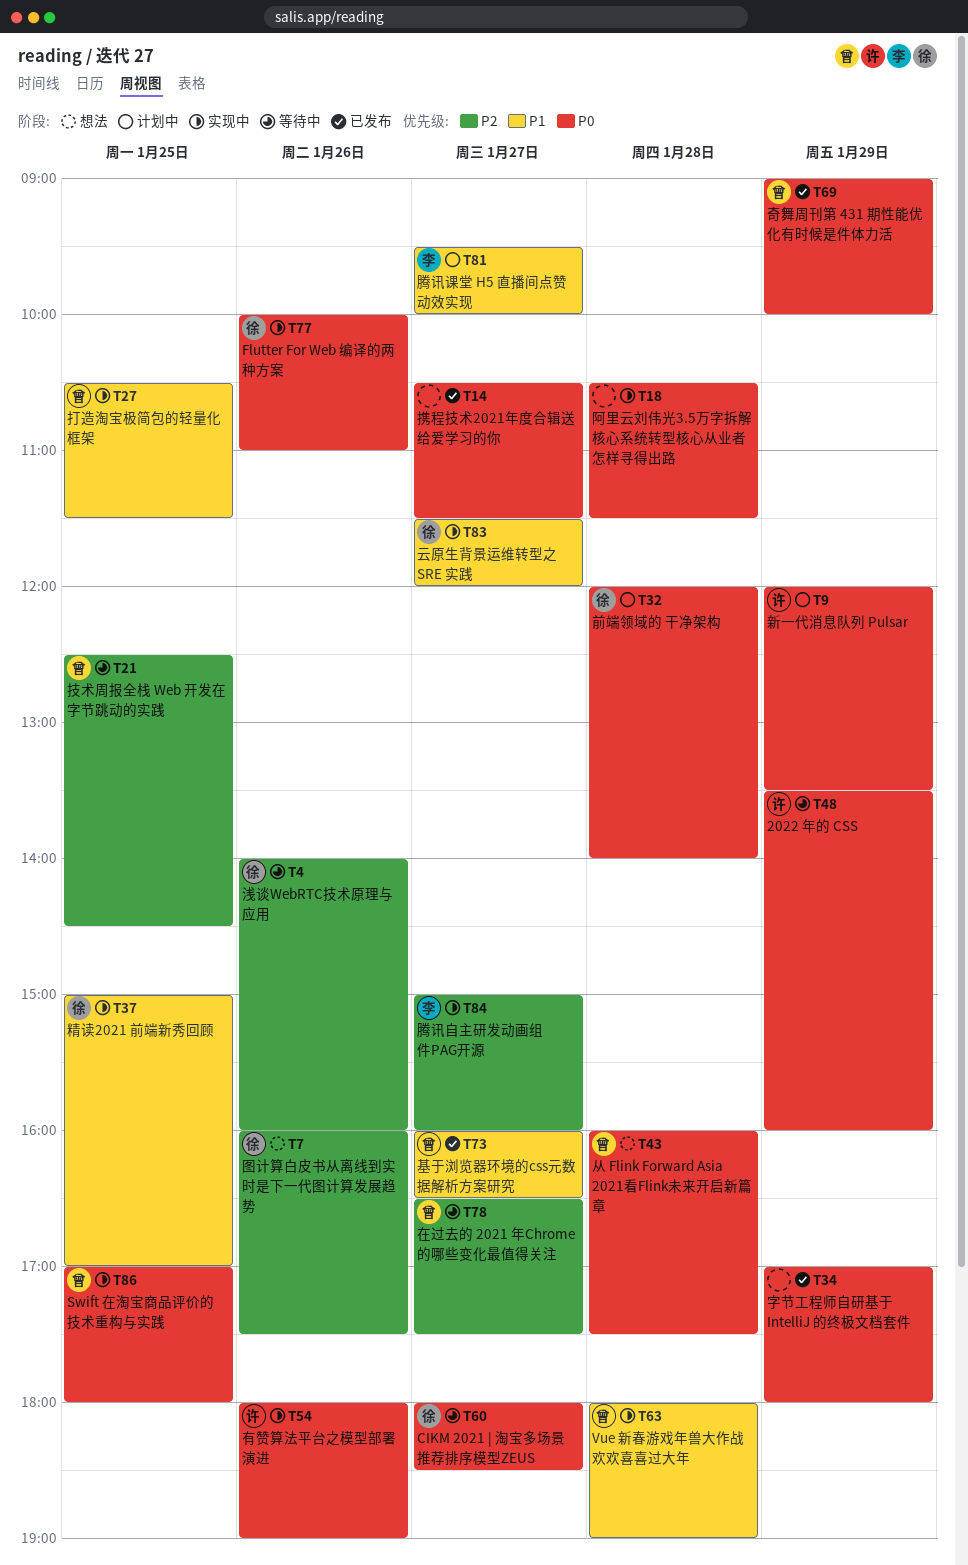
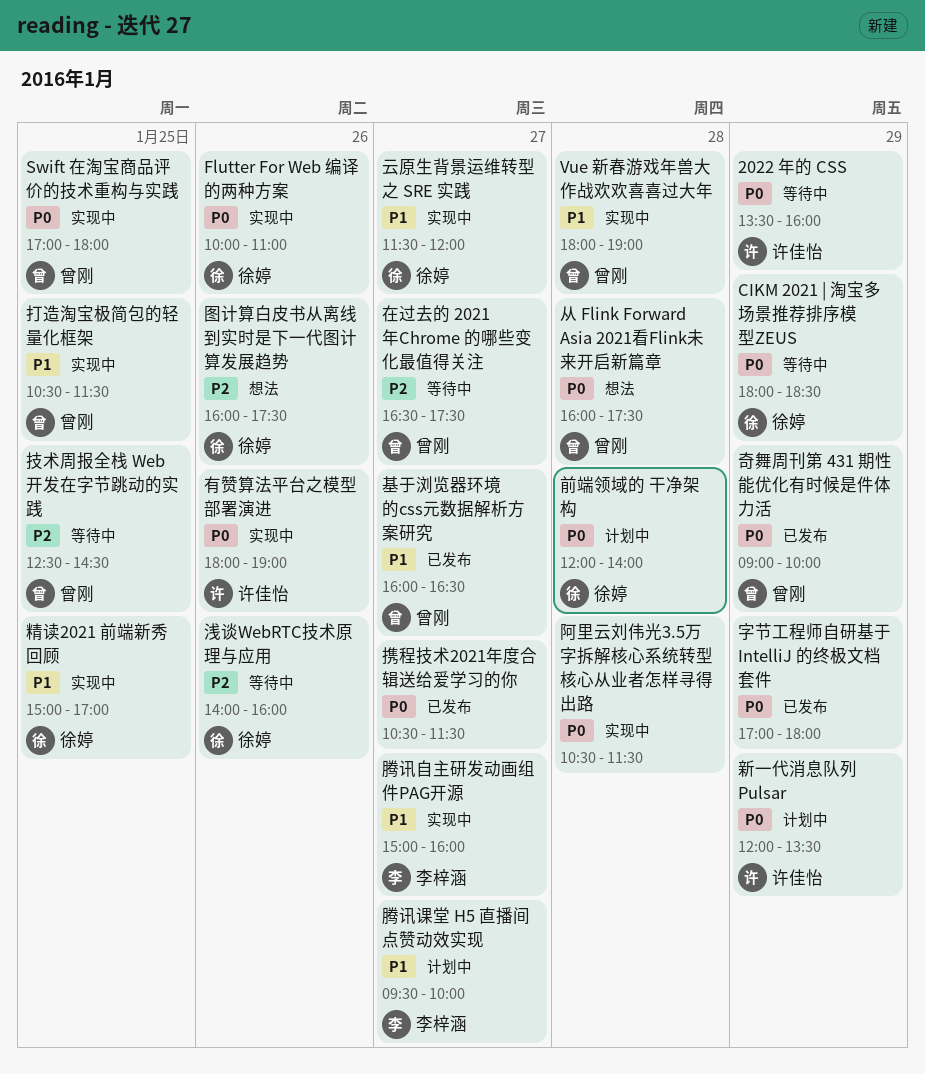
CIKM 2021 | 淘宝多场景推荐排序模型ZEUS, day: Jan 27 -> Jan 29
腾讯自主研发动画组件PAG开源, priority: P2 -> P1

